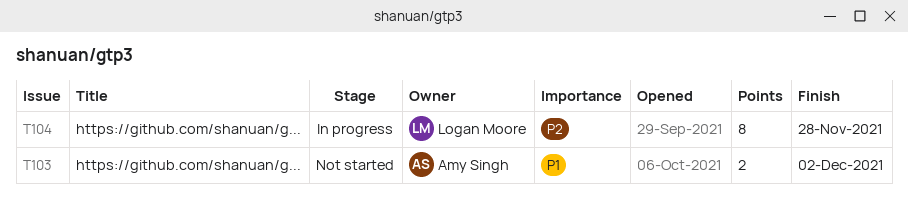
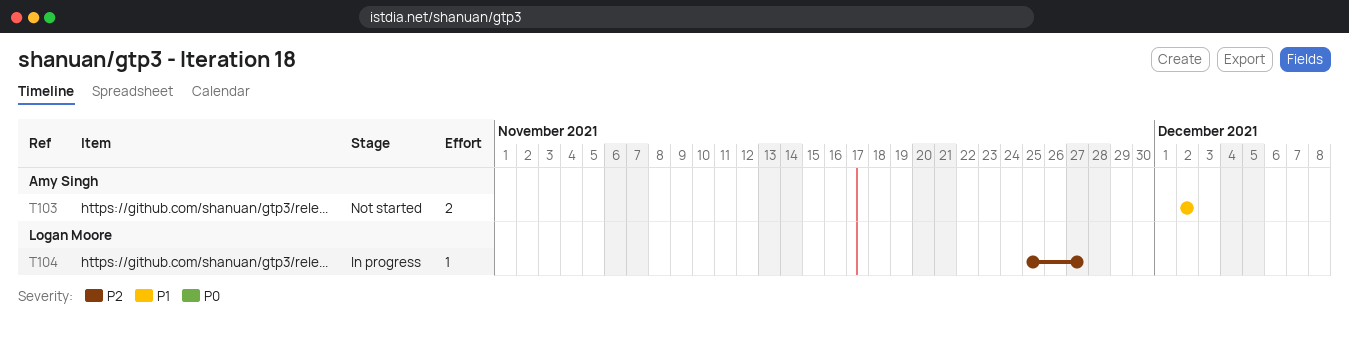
T104, estimate: 8 -> 1
T104, due: Nov 28 -> Nov 27

